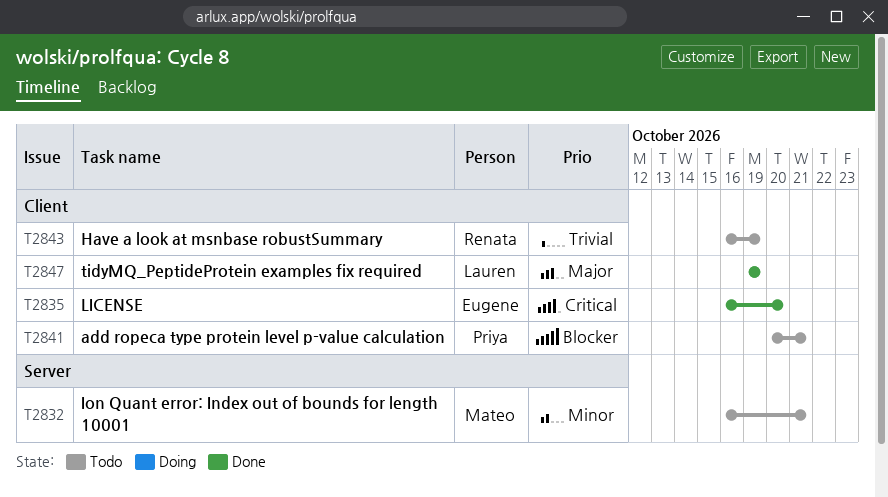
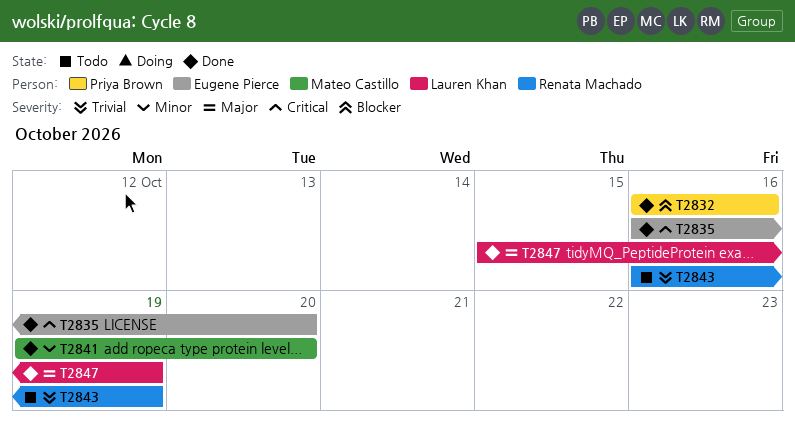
T2832, status: Todo -> Done
T2832, owner: Mateo Castillo -> Priya Brown
T2832, priority: Minor -> Blocker
T2832, due: Oct 21 -> Oct 16
T2841, status: Todo -> Done
T2841, owner: Priya Brown -> Mateo Castillo
T2841, priority: Blocker -> Minor
T2841, start: Oct 20 -> Oct 19
T2841, due: Oct 21 -> Oct 20
T2847, start: Oct 19 -> Oct 15

